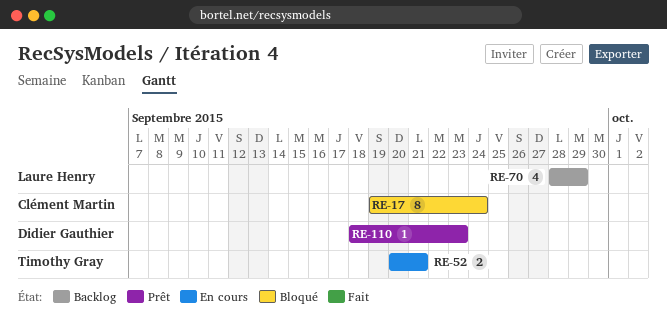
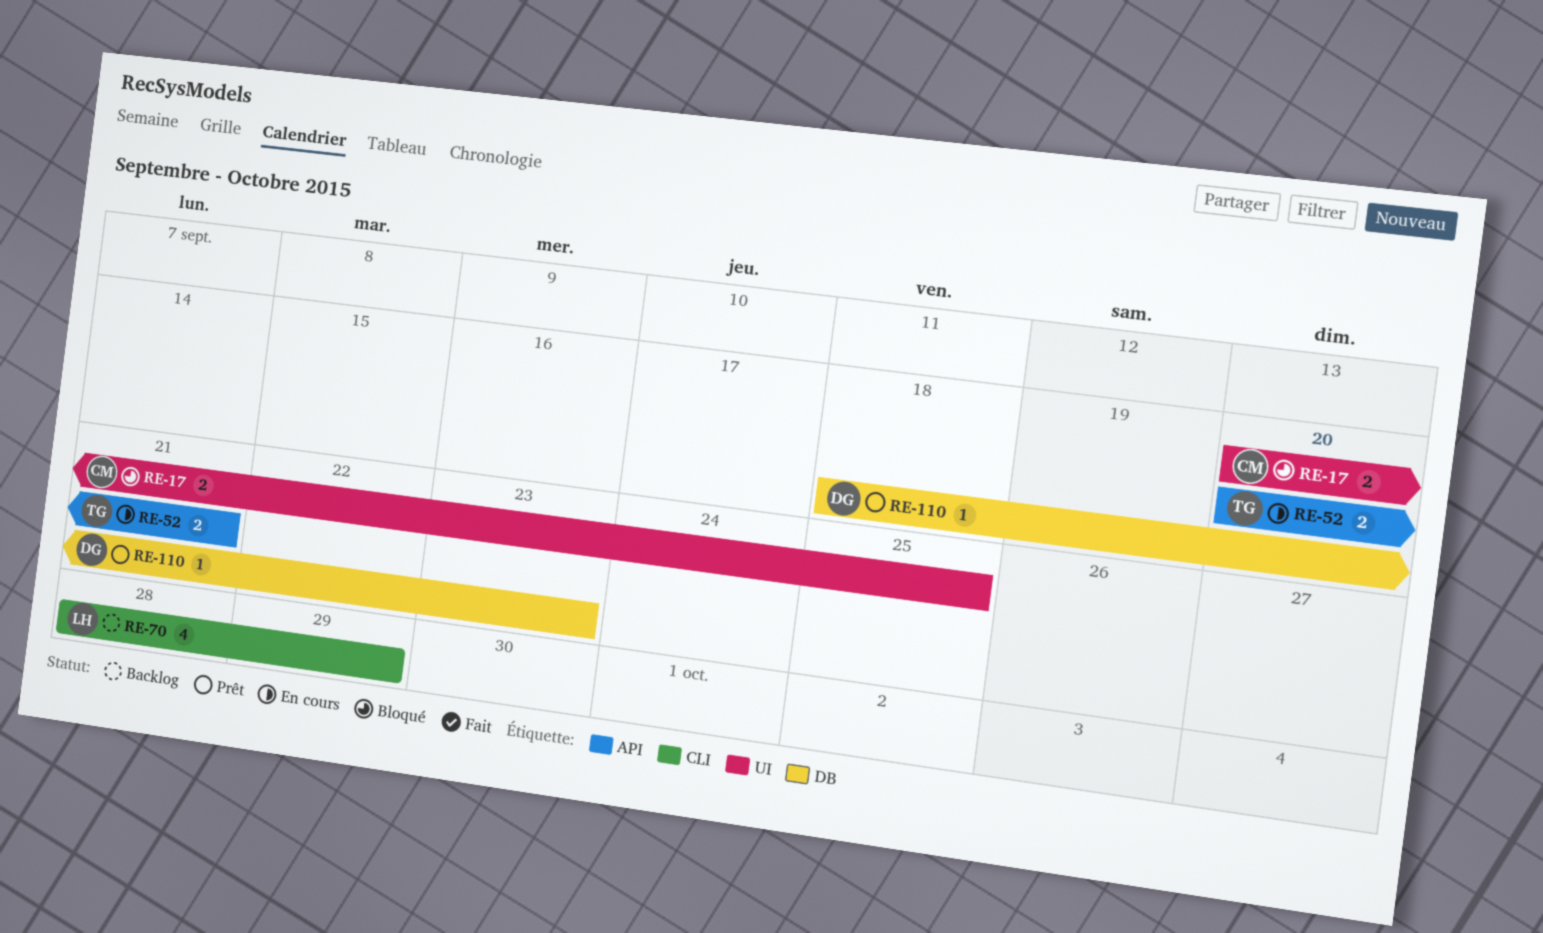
RE-17, estimate: 8 -> 2
RE-17, start: Sep 19 -> Sep 20
RE-17, due: Sep 24 -> Sep 25

